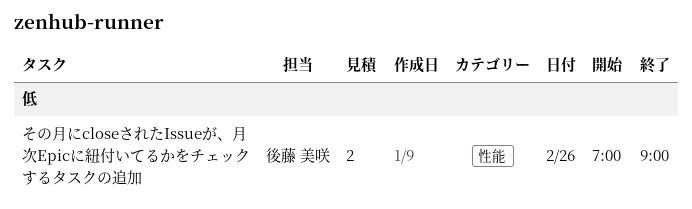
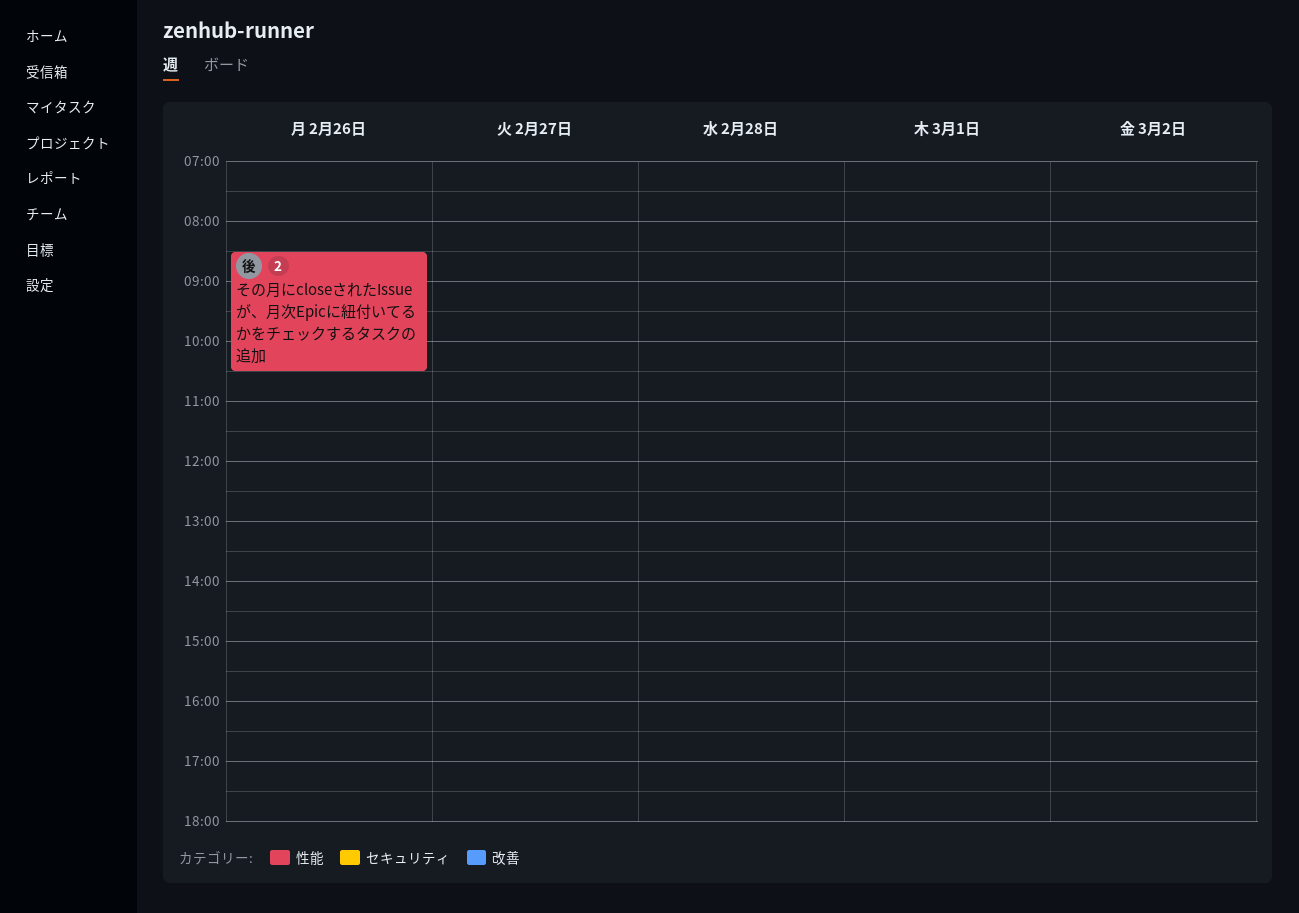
その月にcloseされたIssueが、月次Epicに紐付いてるかをチェックするタスクの追加, begins: 07:00 -> 08:30
その月にcloseされたIssueが、月次Epicに紐付いてるかをチェックするタスクの追加, ends: 09:00 -> 10:30

